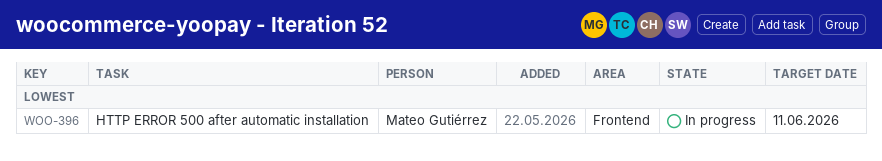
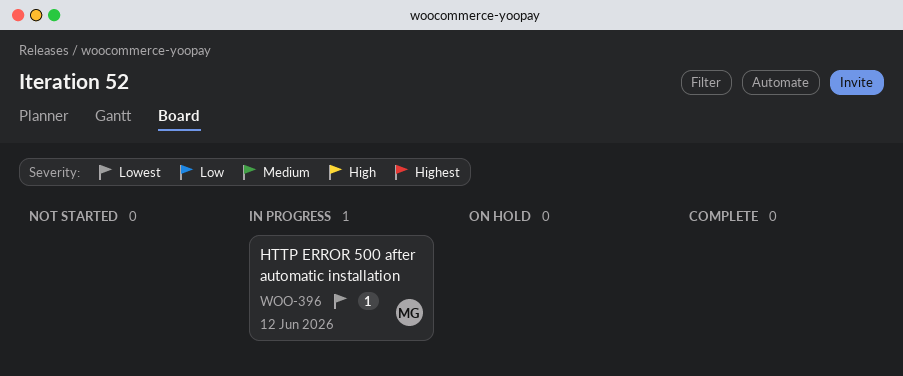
WOO-396, due: Jun 11 -> Jun 12

